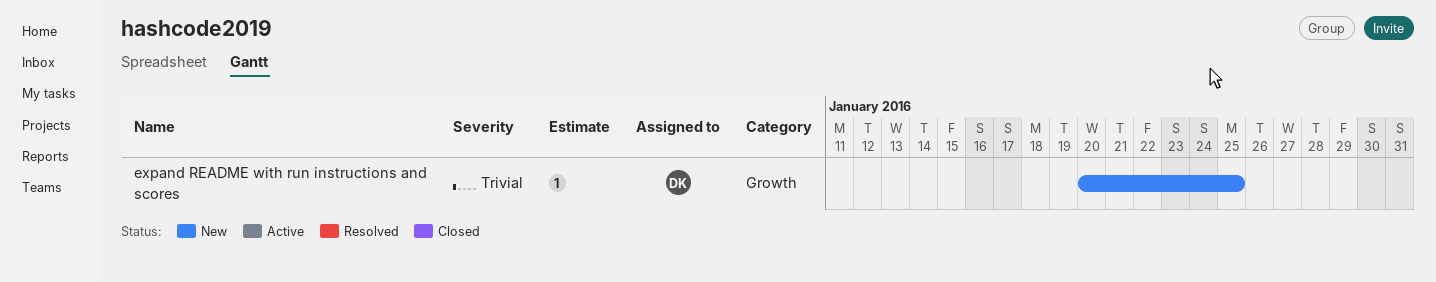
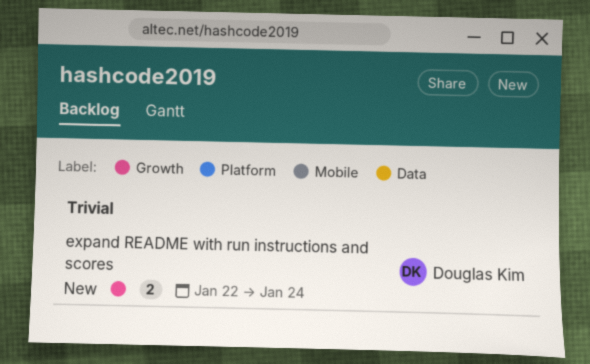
expand README with run instructions and scores, estimate: 1 -> 2
expand README with run instructions and scores, start: Jan 20 -> Jan 22
expand README with run instructions and scores, due: Jan 25 -> Jan 24

